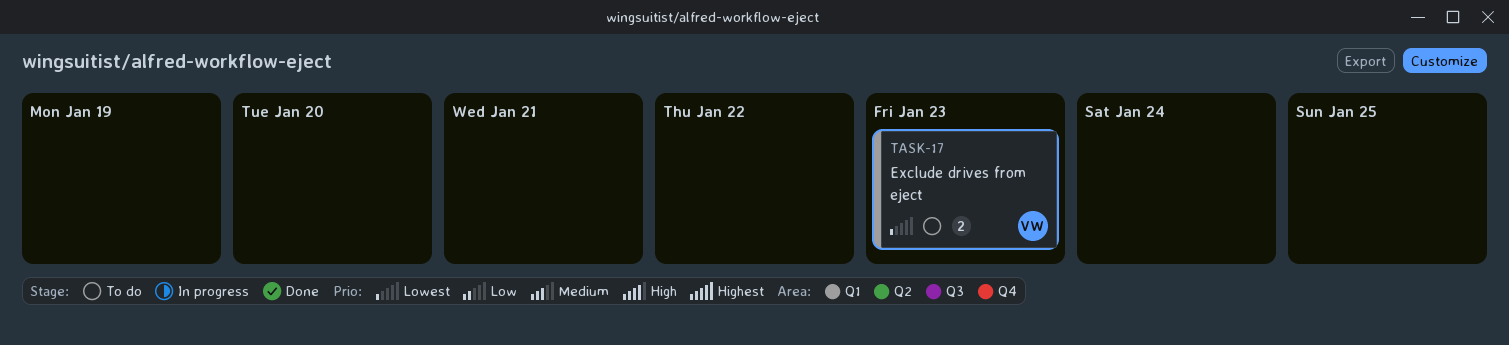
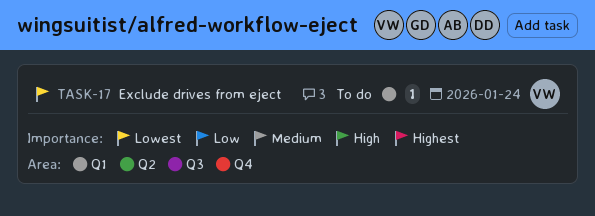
TASK-17, estimate: 2 -> 1
TASK-17, due: Jan 23 -> Jan 24

